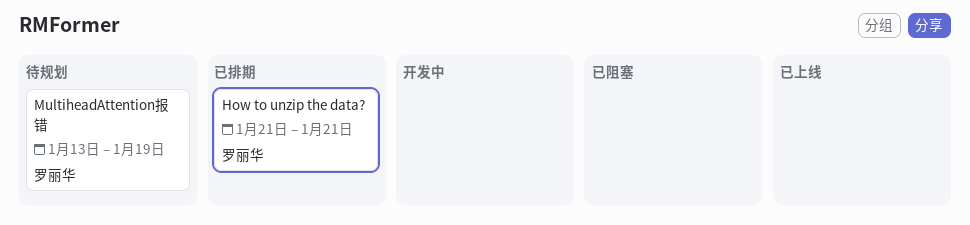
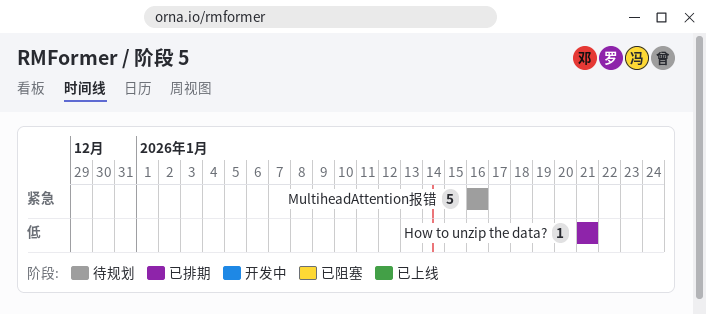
MultiheadAttention报错, start: Jan 13 -> Jan 16
MultiheadAttention报错, due: Jan 19 -> Jan 16

